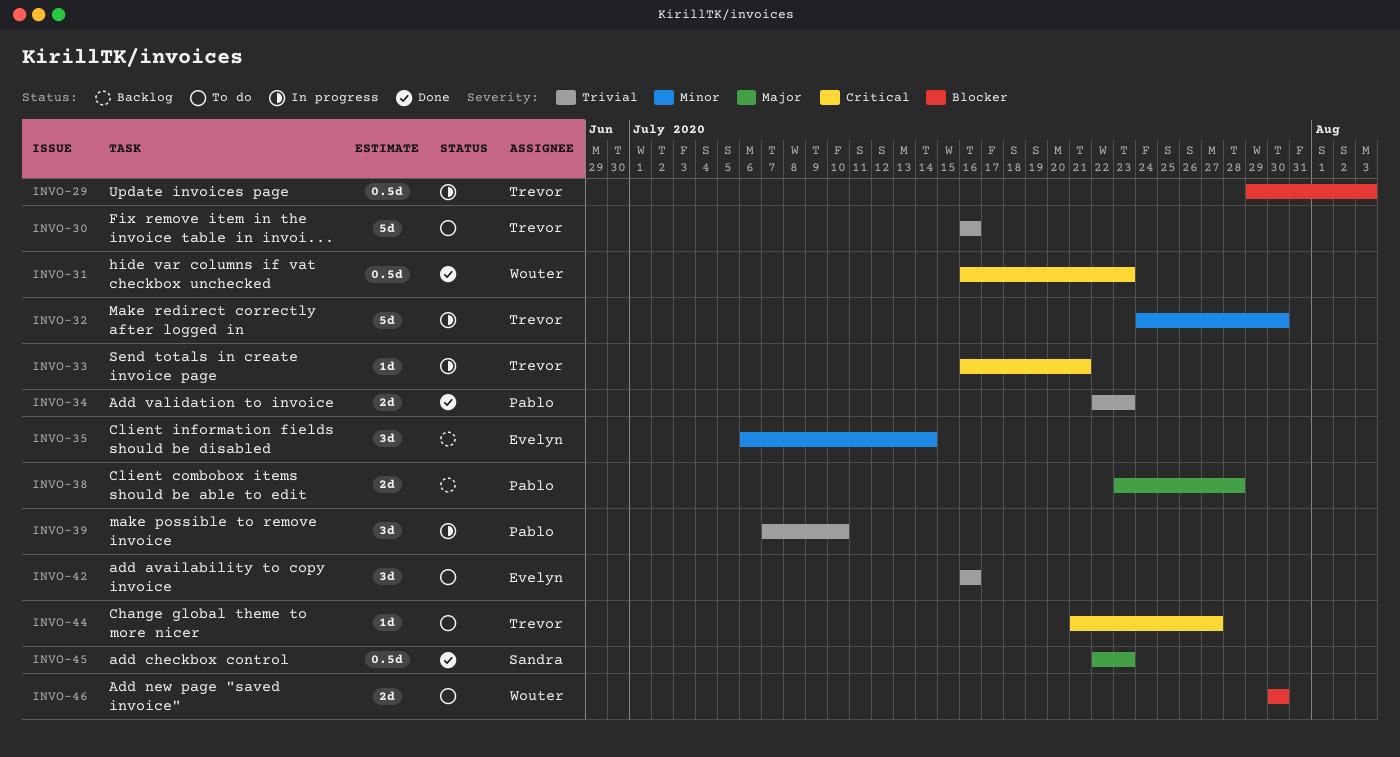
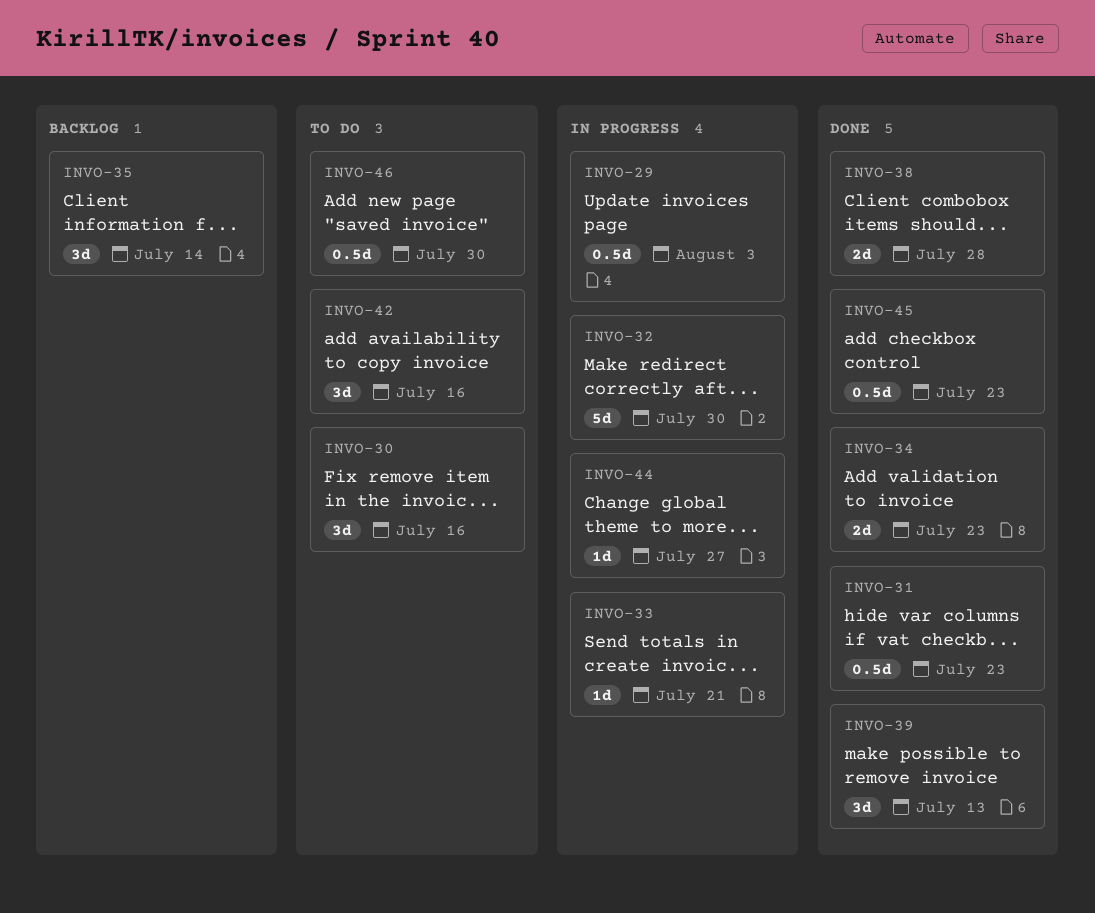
INVO-30, estimate: 5d -> 3d
INVO-38, status: Backlog -> Done
INVO-39, status: In progress -> Done
INVO-39, due: Jul 10 -> Jul 13
INVO-44, status: To do -> In progress
INVO-46, estimate: 2d -> 0.5d

